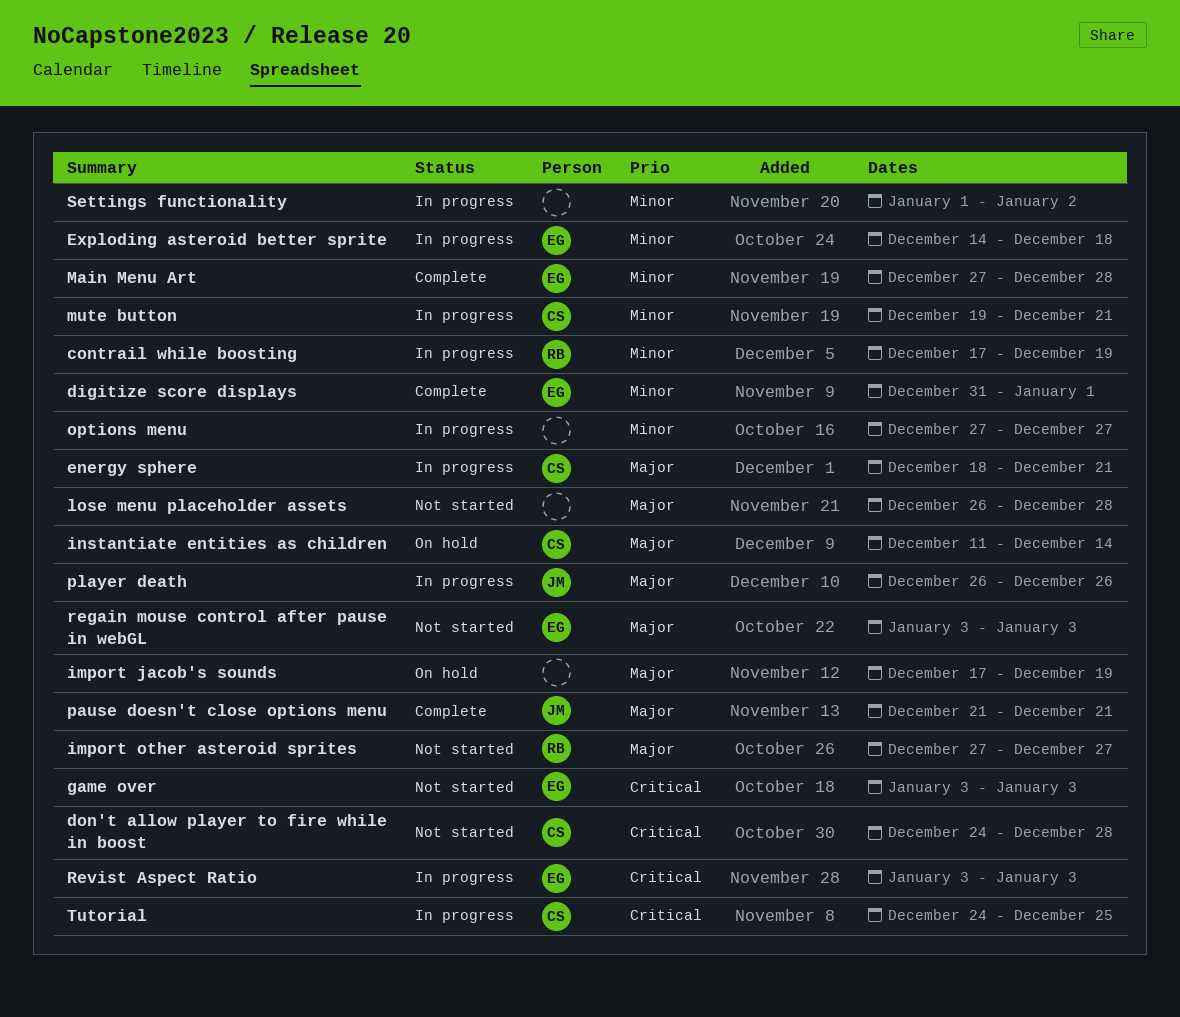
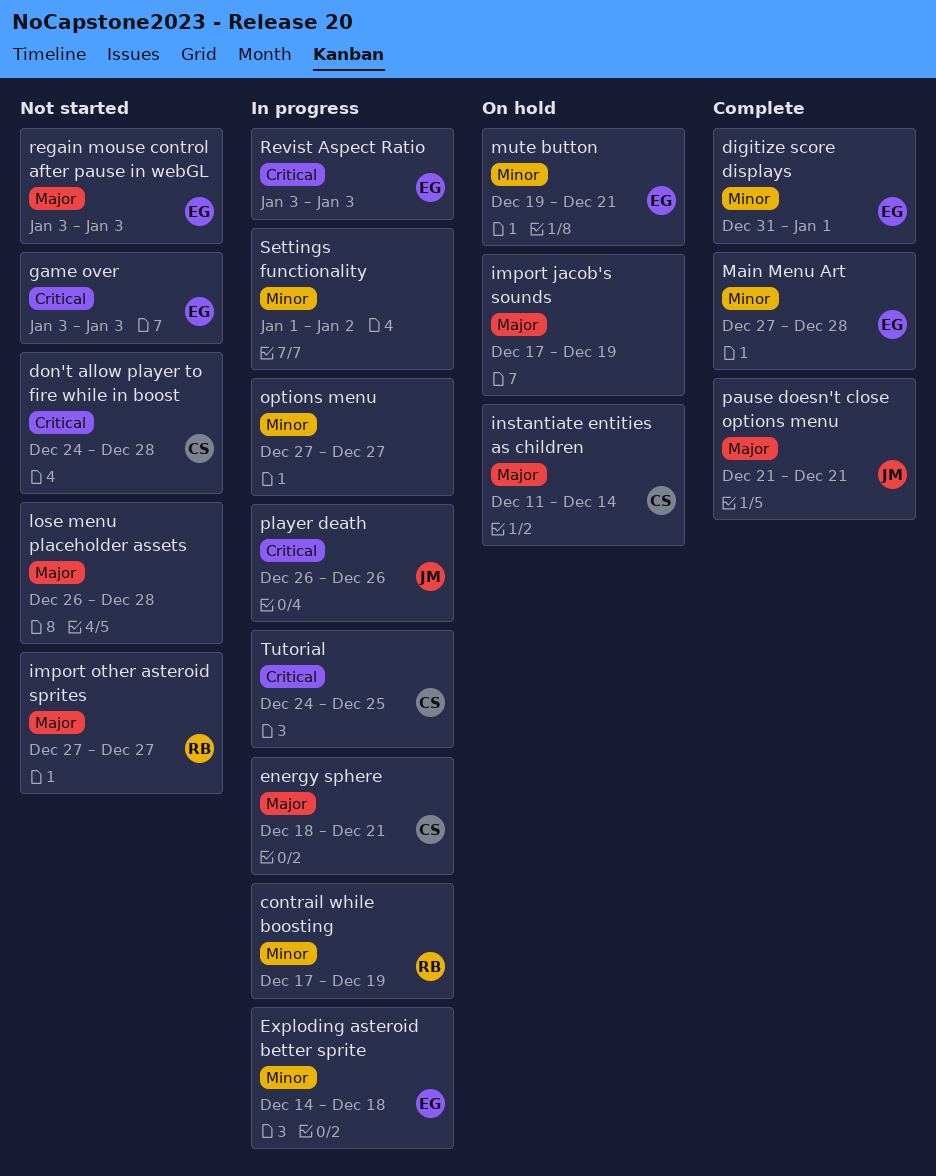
mute button, status: In progress -> On hold
mute button, owner: CS -> EG
player death, priority: Major -> Critical

